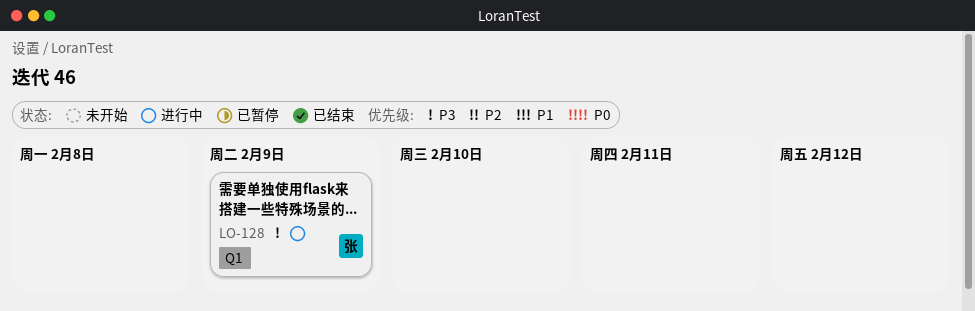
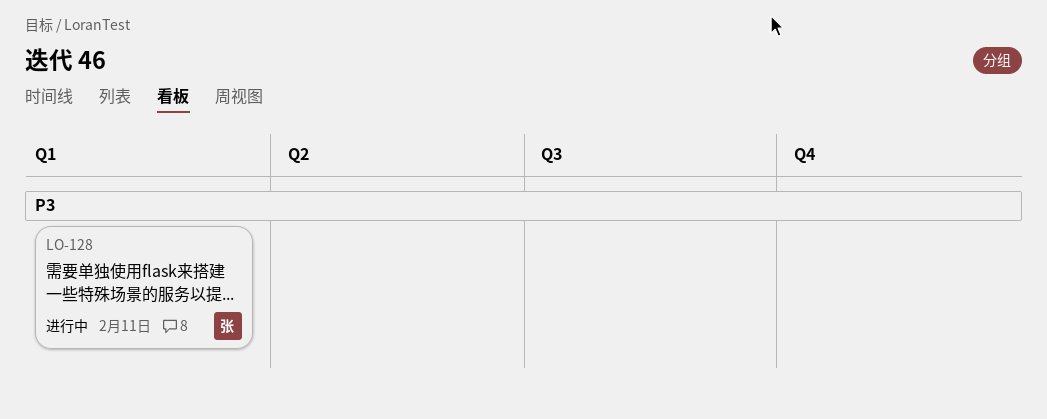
LO-128, due: Feb 9 -> Feb 11

